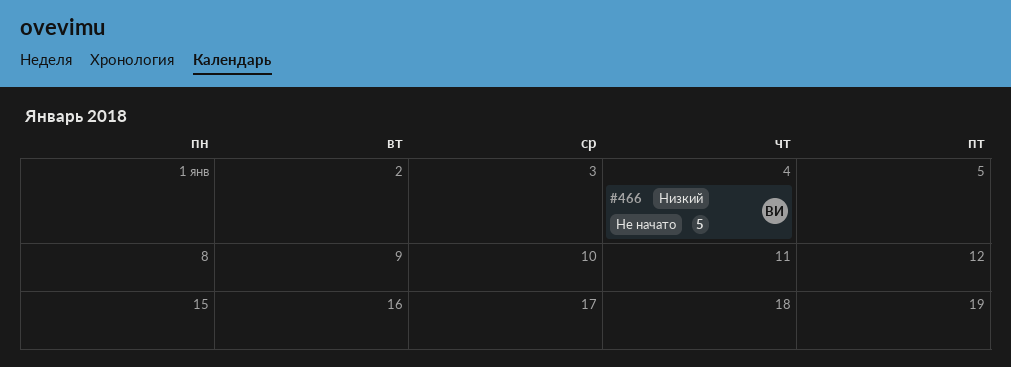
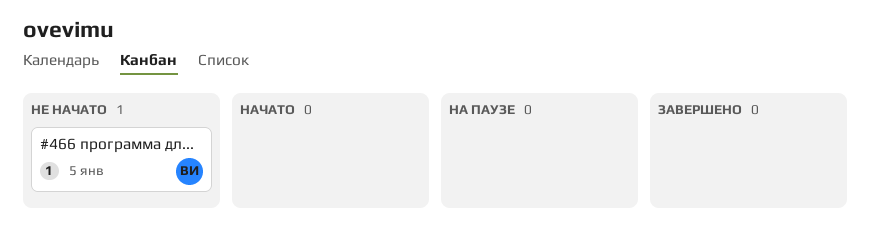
#466, estimate: 5 -> 1
#466, due: Jan 4 -> Jan 5

